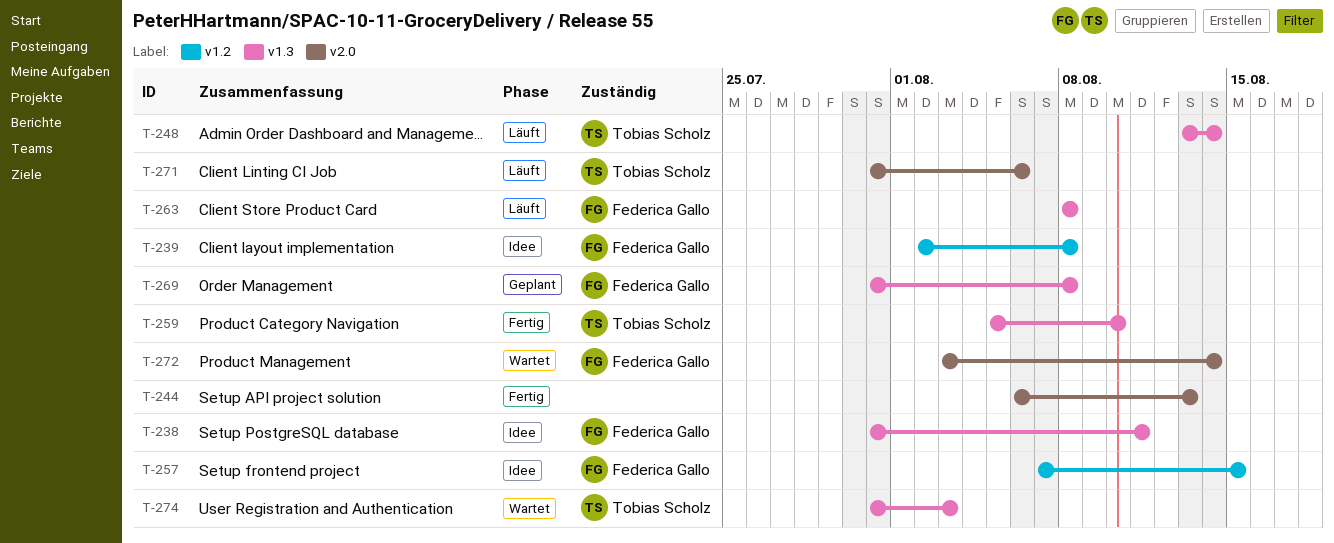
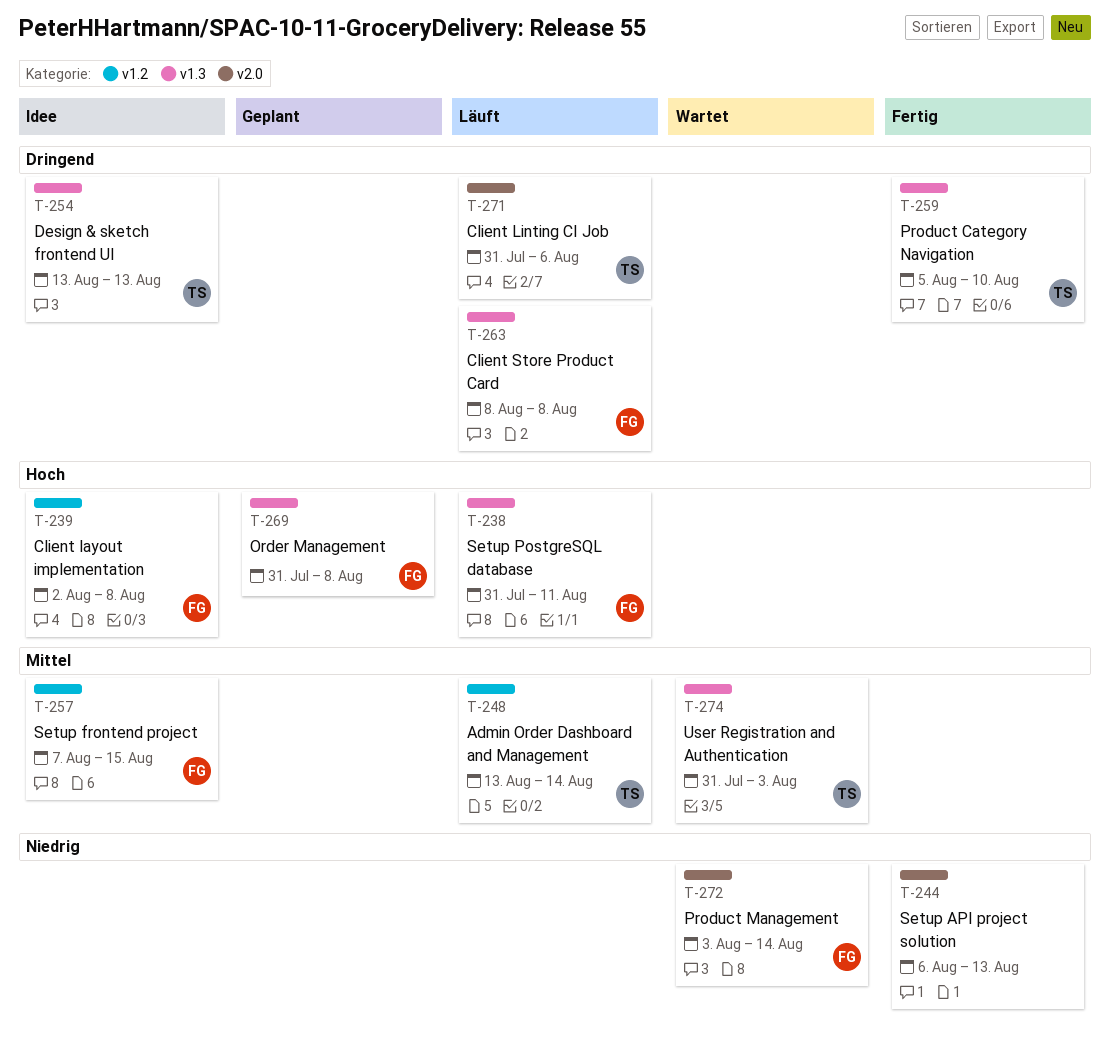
T-238, status: Idee -> Läuft
T-248, label: v1.3 -> v1.2
T-254: none -> present

